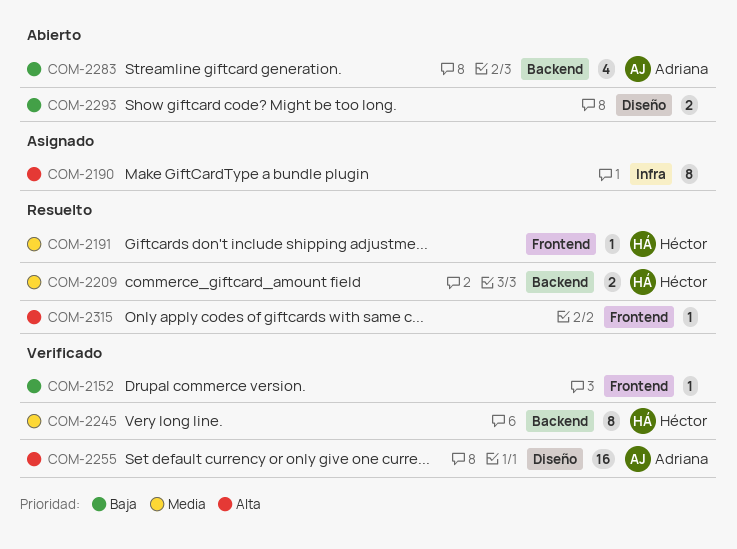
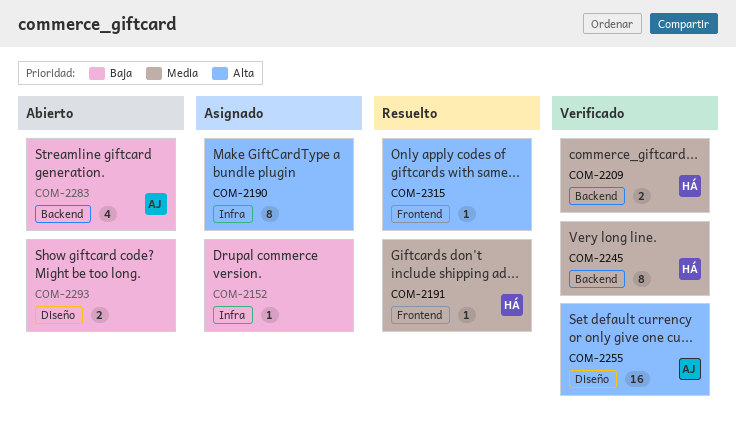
COM-2152, status: Verificado -> Asignado
COM-2152, label: Frontend -> Infra
COM-2209, status: Resuelto -> Verificado

